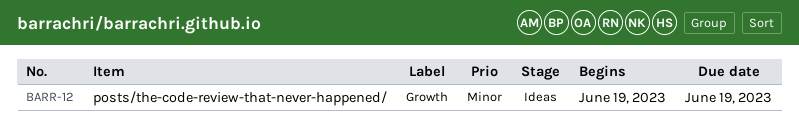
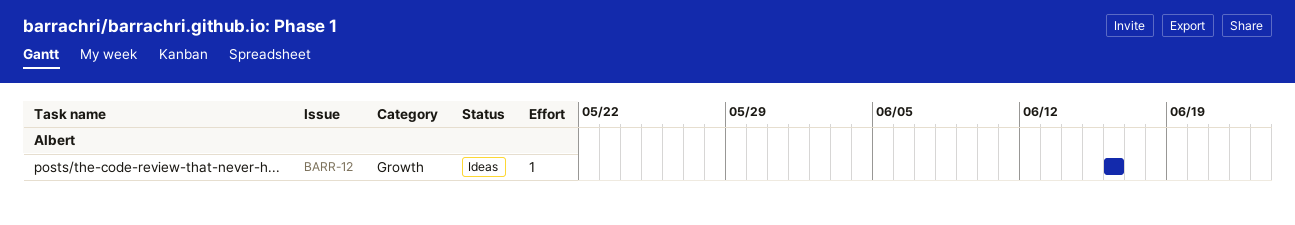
BARR-12, start: Jun 19 -> Jun 16
BARR-12, due: Jun 19 -> Jun 16

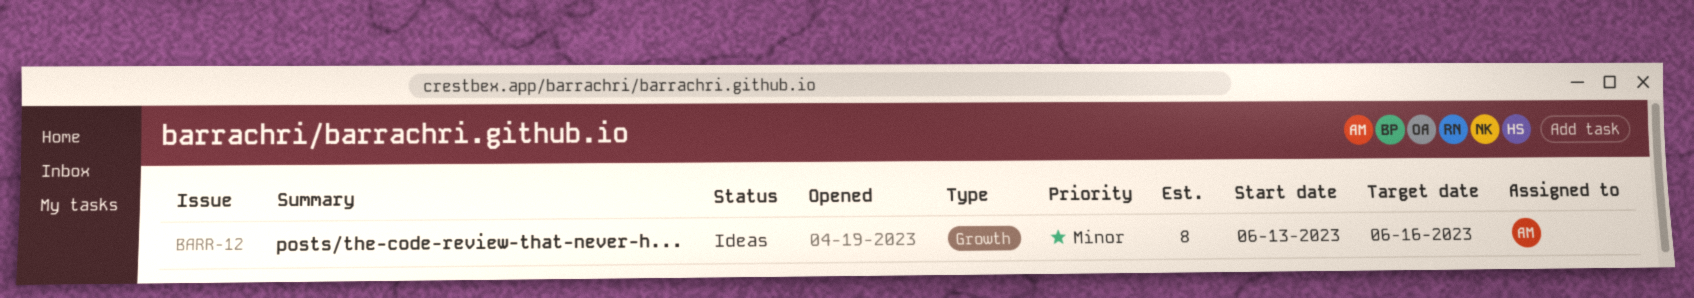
BARR-12, estimate: 1 -> 8
BARR-12, start: Jun 16 -> Jun 13

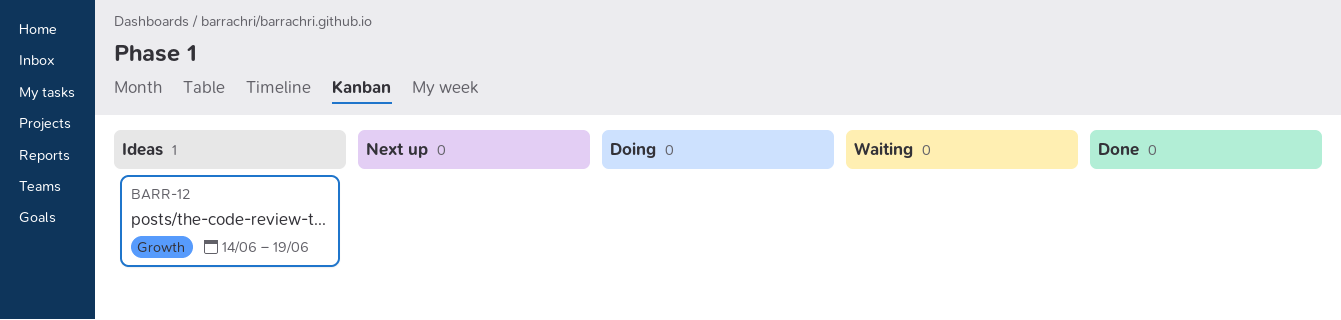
BARR-12, start: Jun 13 -> Jun 14
BARR-12, due: Jun 16 -> Jun 19

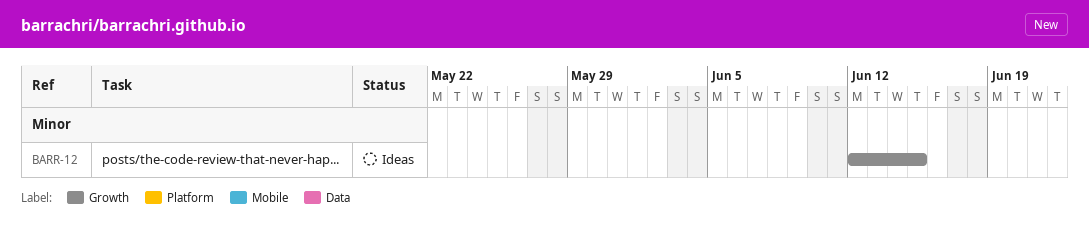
BARR-12, start: Jun 14 -> Jun 12
BARR-12, due: Jun 19 -> Jun 15

